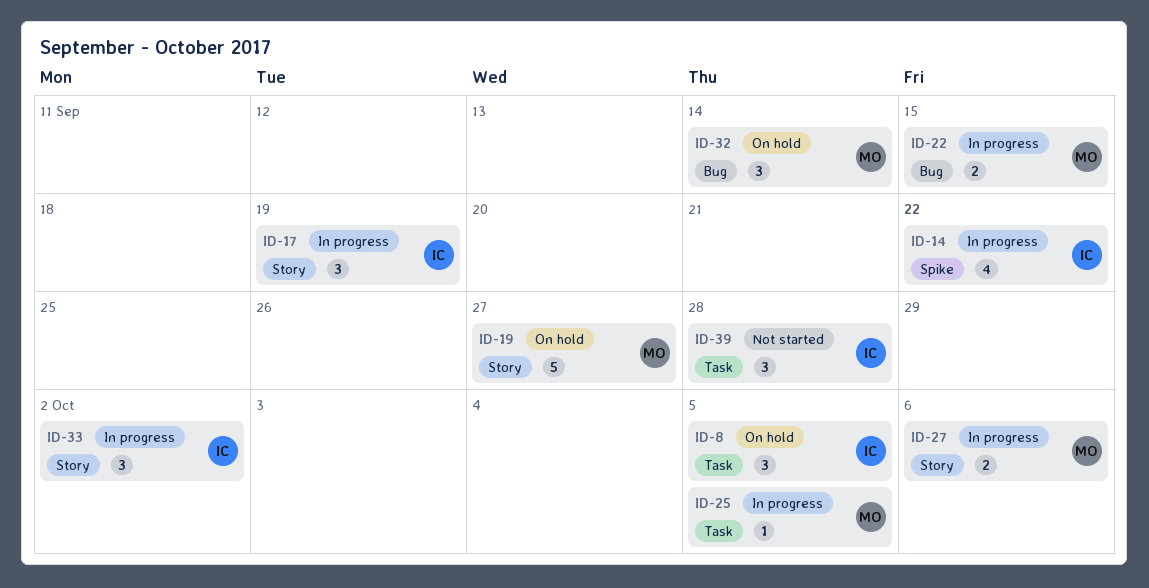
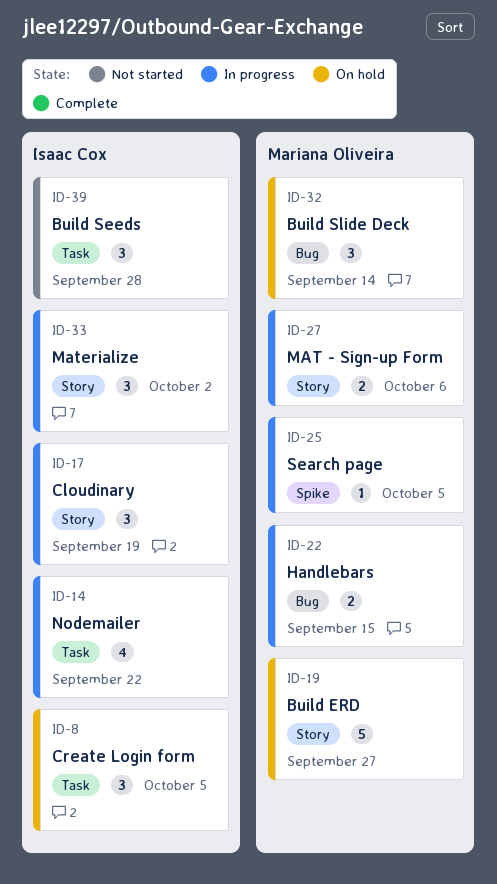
ID-14, label: Spike -> Task
ID-25, label: Task -> Spike

